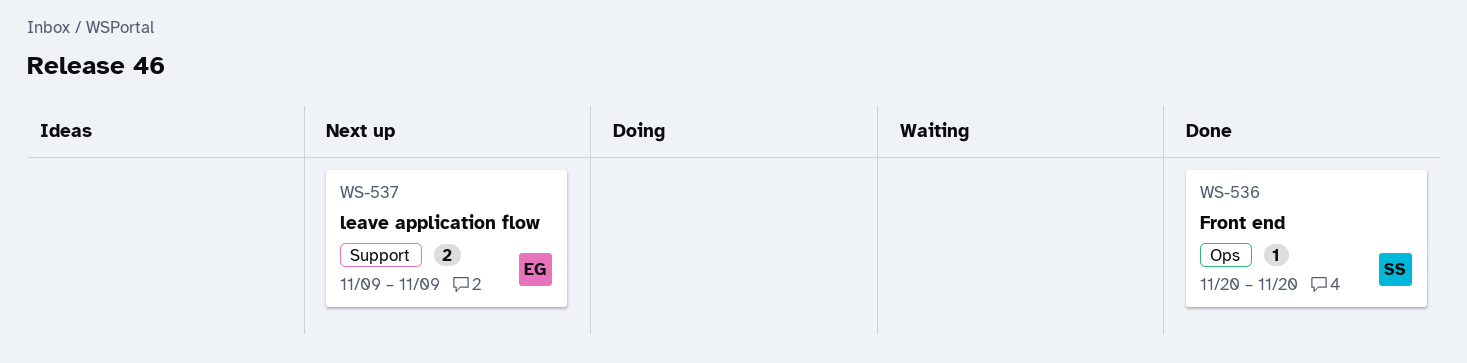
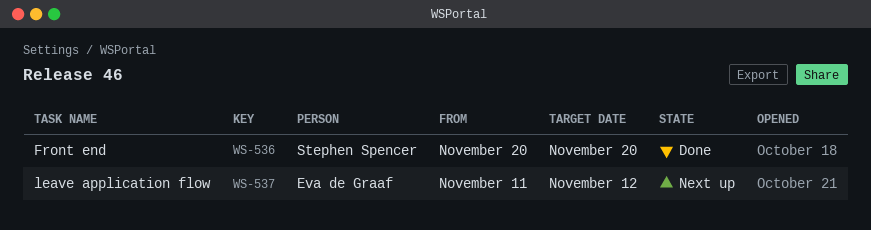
WS-537, start: Nov 9 -> Nov 11
WS-537, due: Nov 9 -> Nov 12

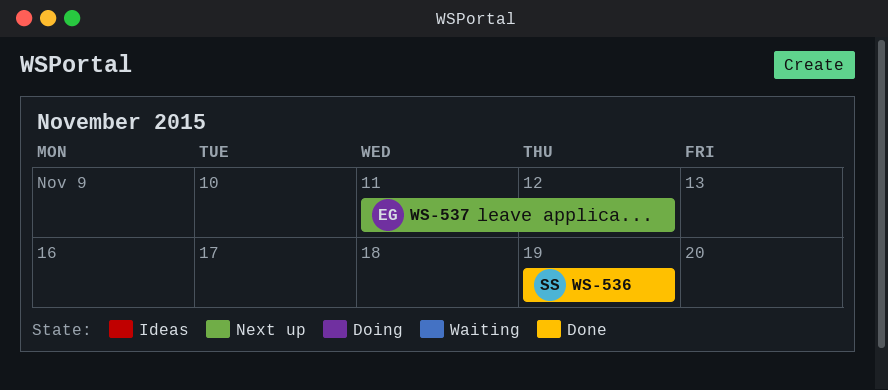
WS-536, start: Nov 20 -> Nov 19
WS-536, due: Nov 20 -> Nov 19

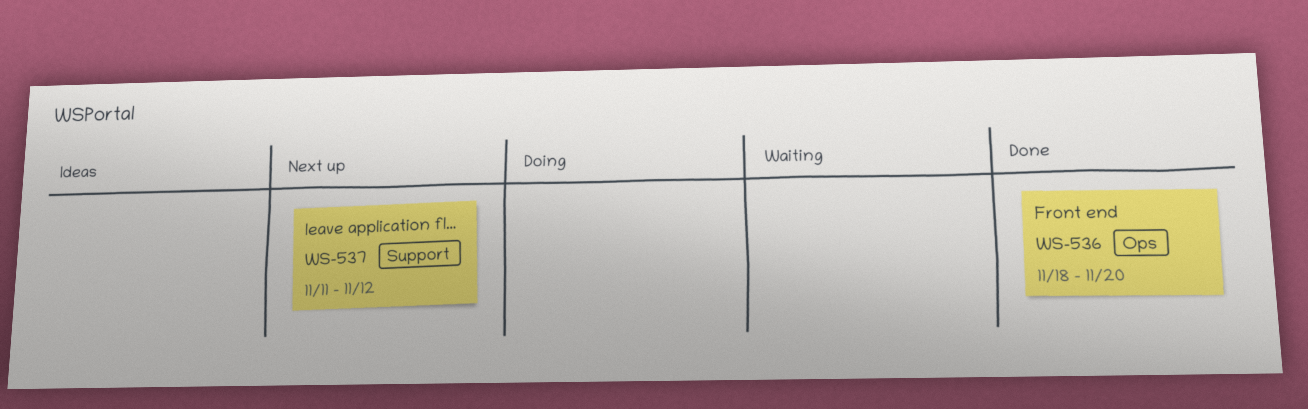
WS-536, start: Nov 19 -> Nov 18
WS-536, due: Nov 19 -> Nov 20

